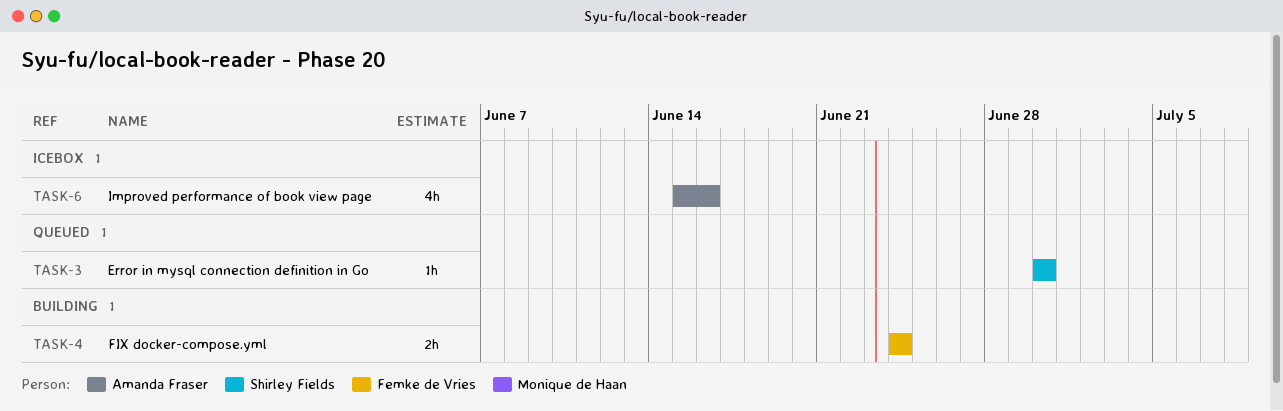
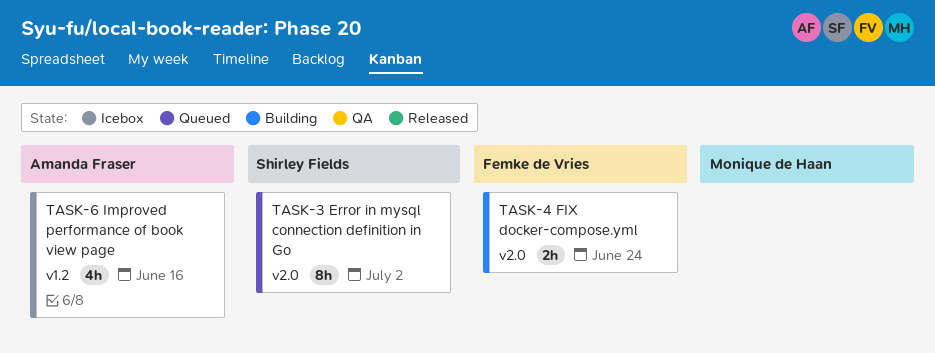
TASK-3, estimate: 1h -> 8h
TASK-3, due: Jun 30 -> Jul 2

